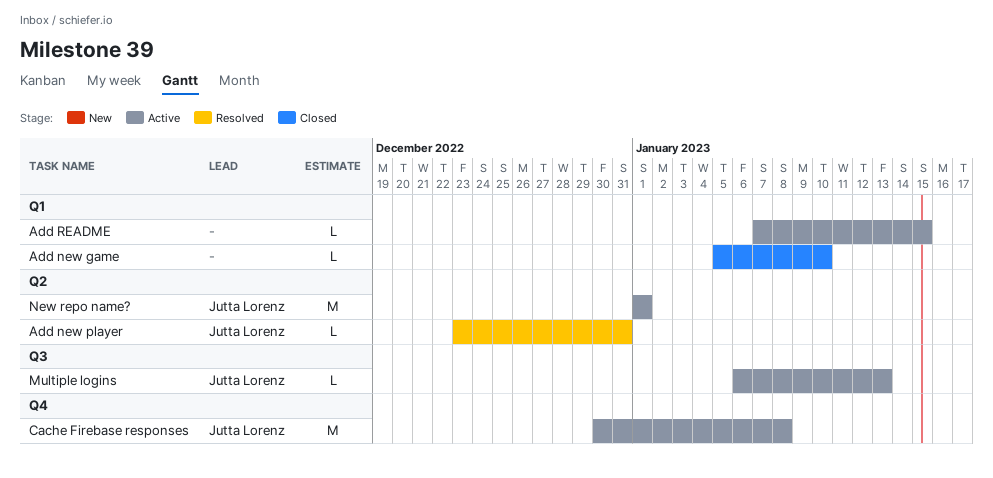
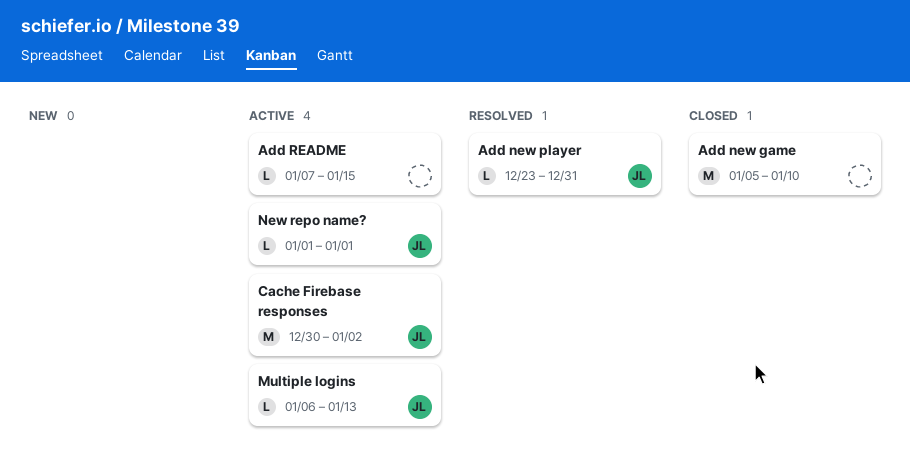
Add new game, estimate: L -> M
Cache Firebase responses, due: Jan 8 -> Jan 2
New repo name?, estimate: M -> L

